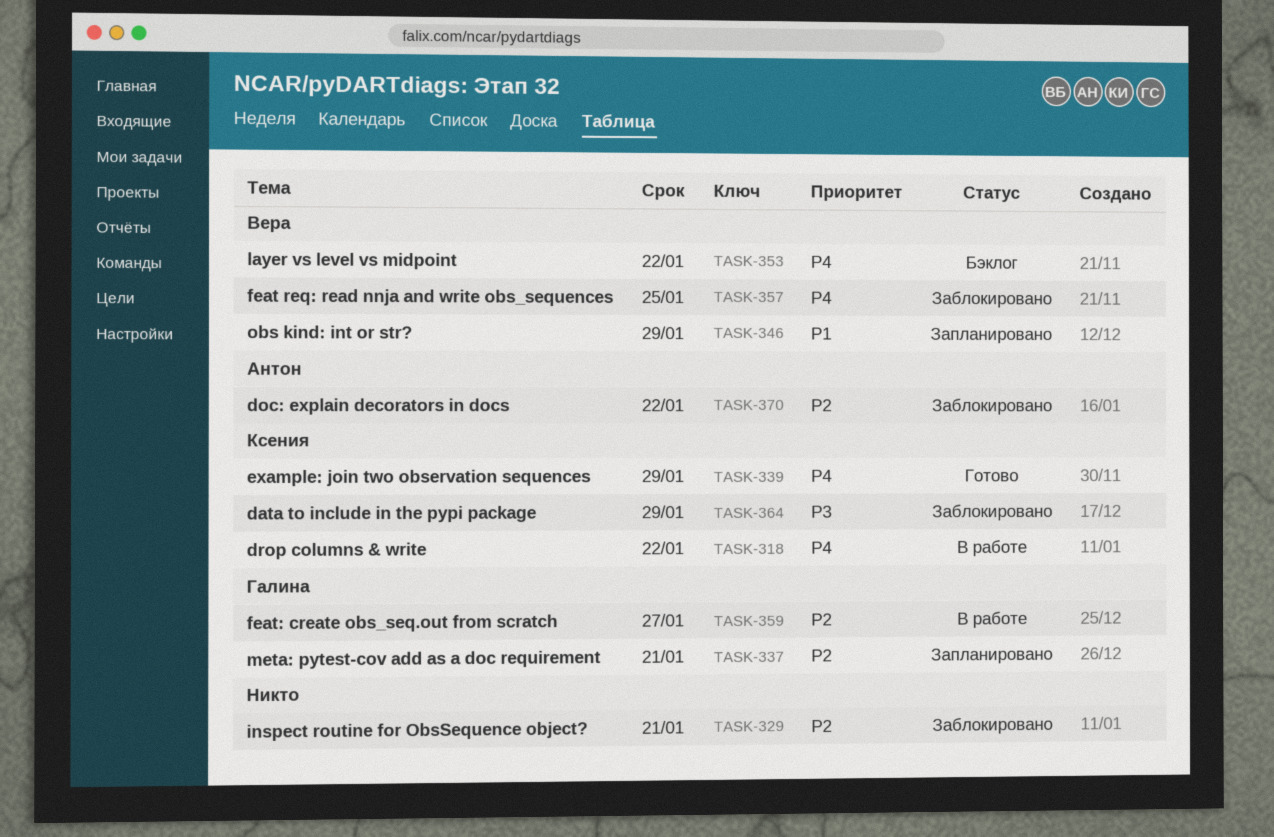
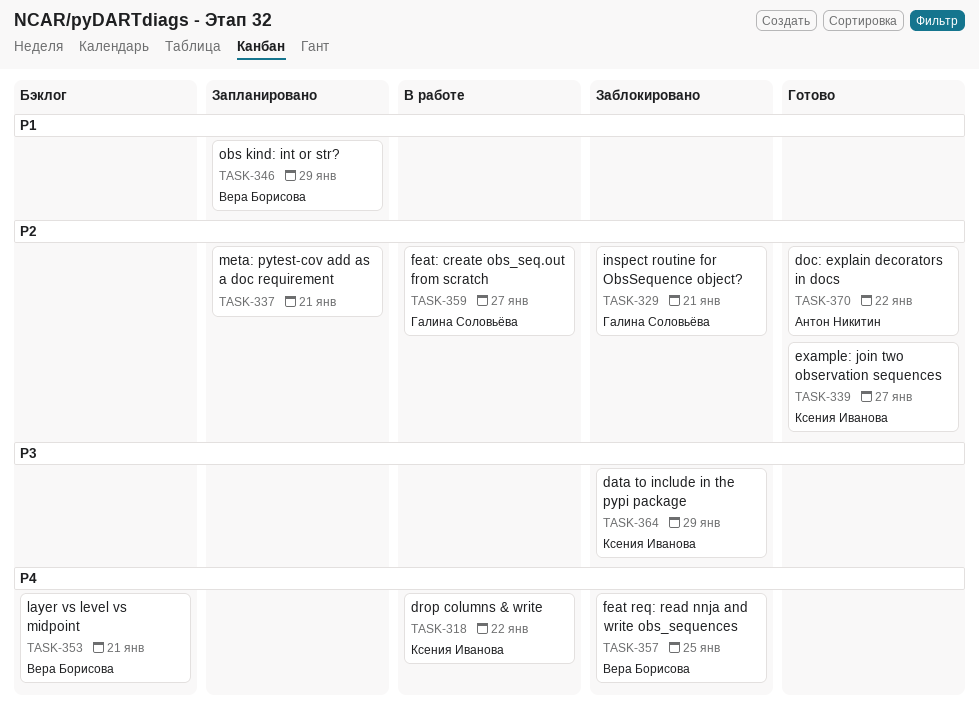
TASK-329, owner: none -> Галина Соловьёва
TASK-337, owner: Галина Соловьёва -> none
TASK-339, priority: P4 -> P2
TASK-339, due: Jan 29 -> Jan 27
TASK-353, due: Jan 22 -> Jan 21
TASK-370, status: Заблокировано -> Готово

